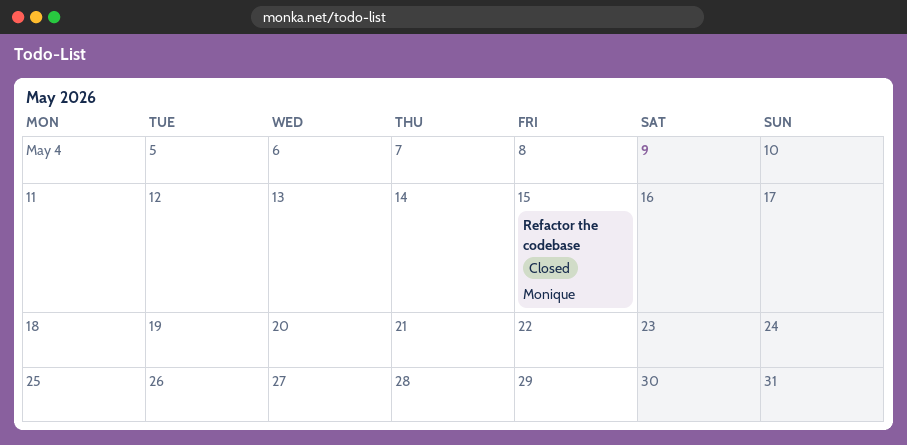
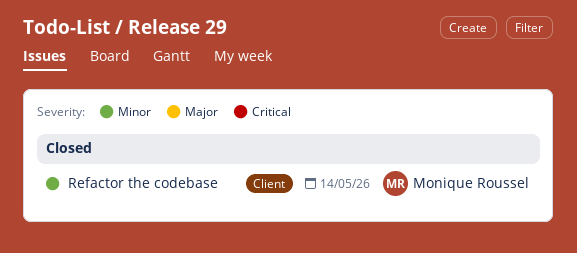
Refactor the codebase, due: May 15 -> May 14

